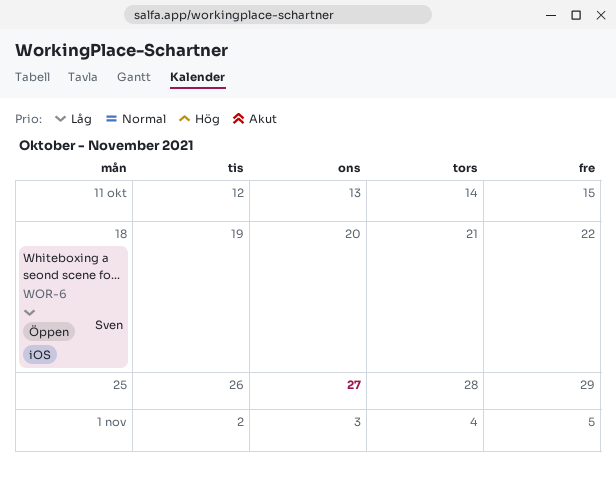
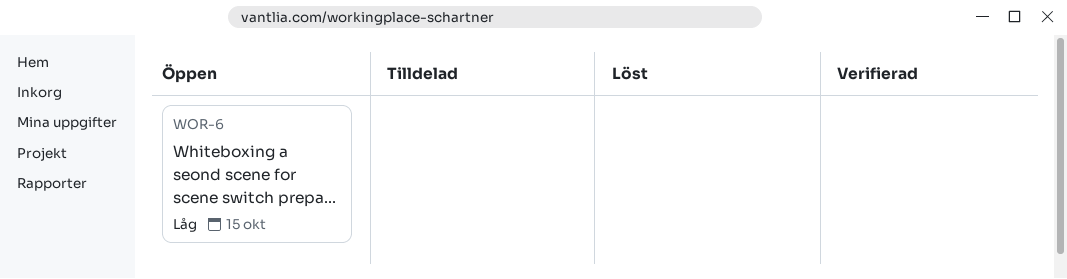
WOR-6, due: Oct 18 -> Oct 15

